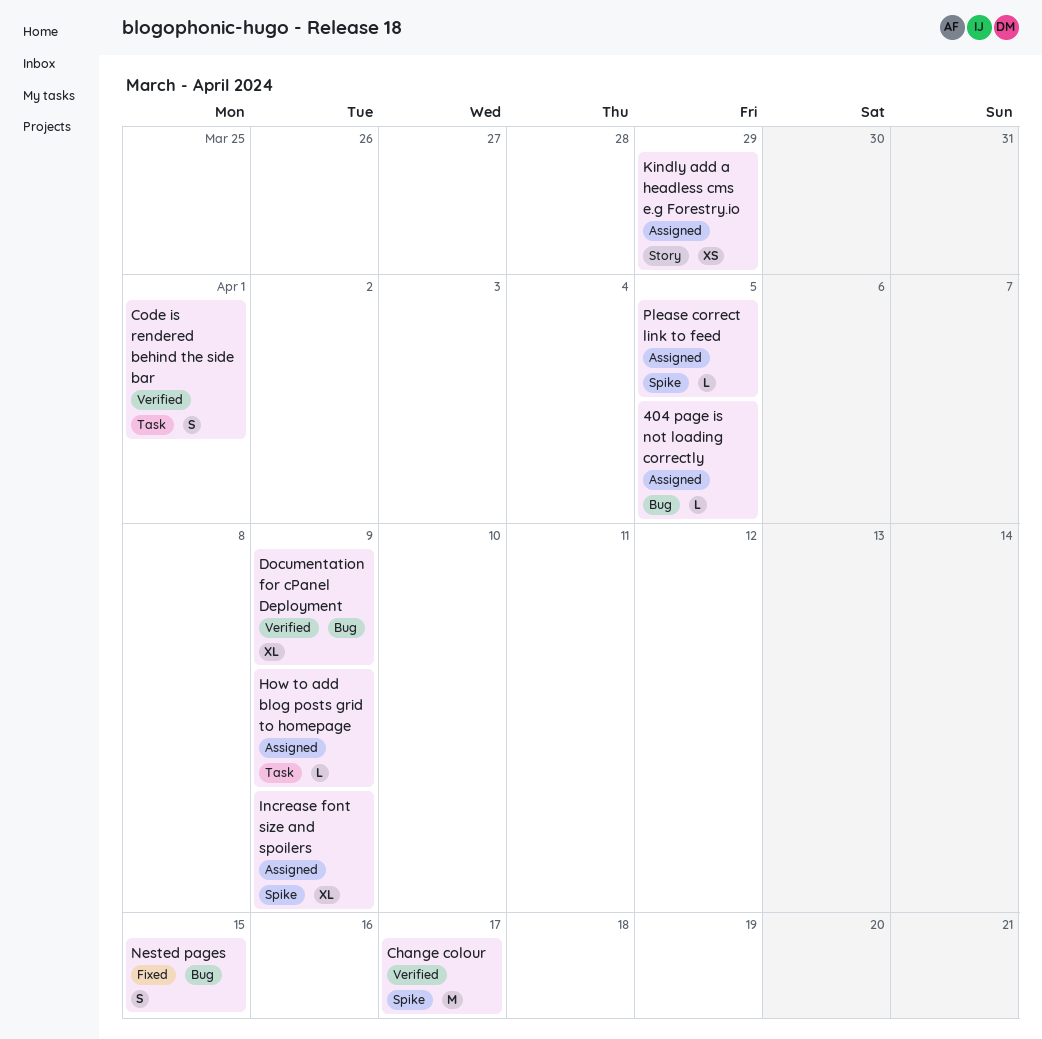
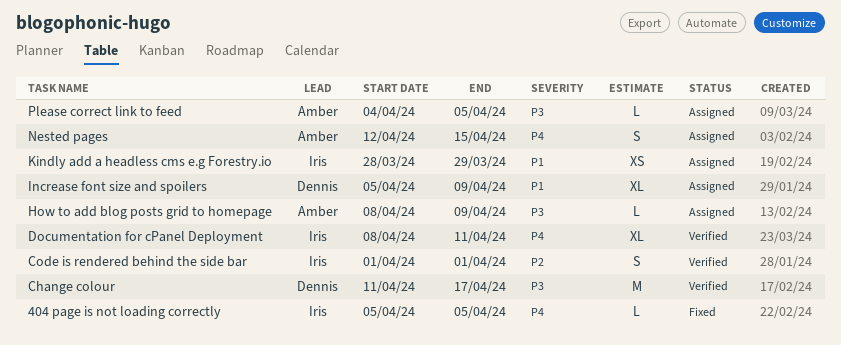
404 page is not loading correctly, status: Assigned -> Fixed
Documentation for cPanel Deployment, due: Apr 9 -> Apr 11
Nested pages, status: Fixed -> Assigned

